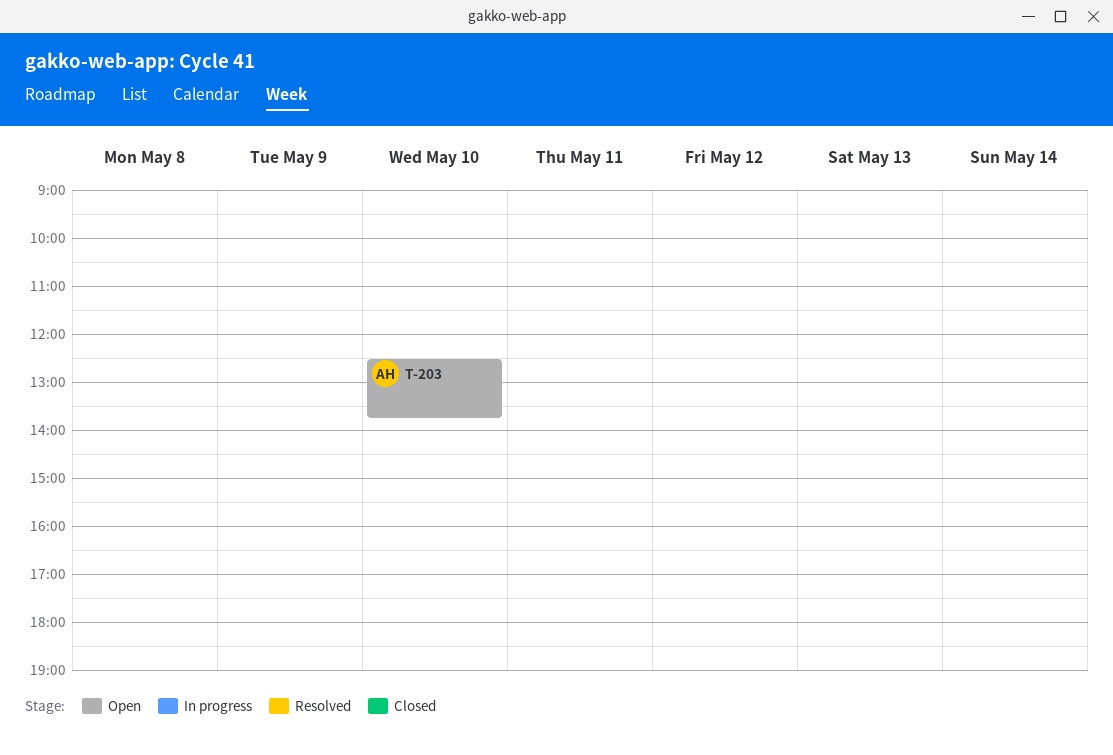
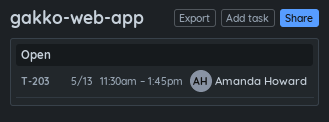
T-203, day: May 10 -> May 13
T-203, begins: 12:30 -> 11:30

